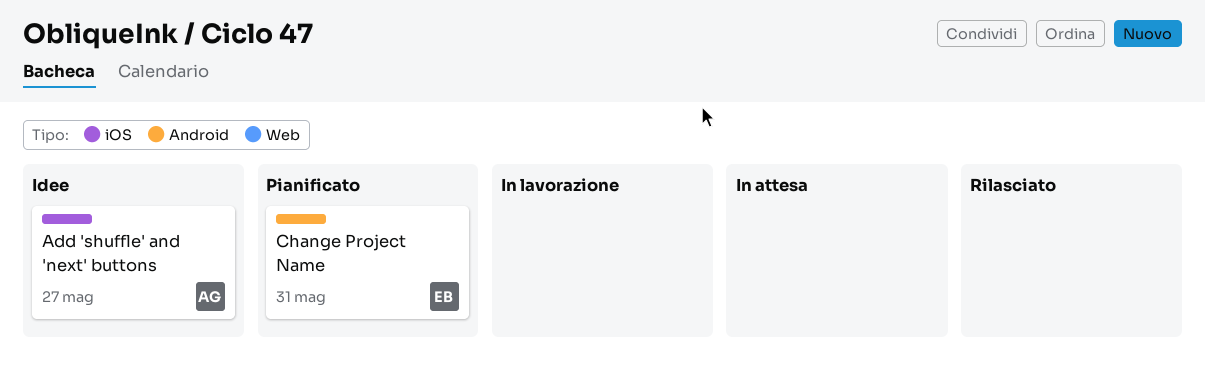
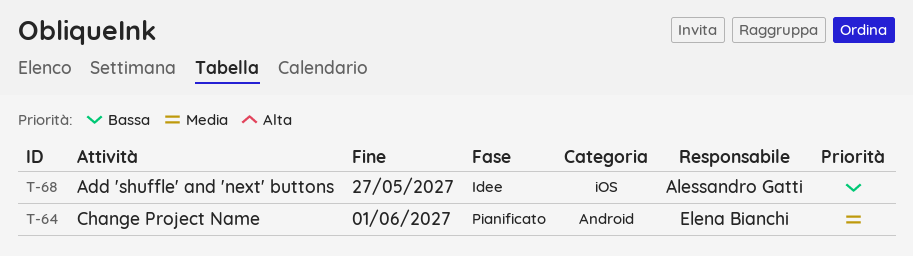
Change Project Name, due: May 31 -> Jun 1

